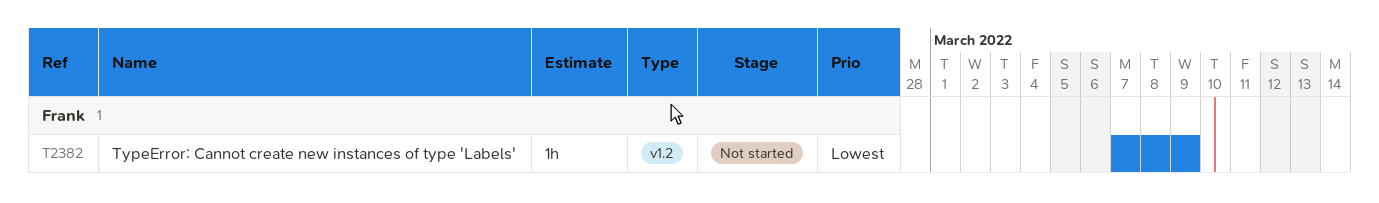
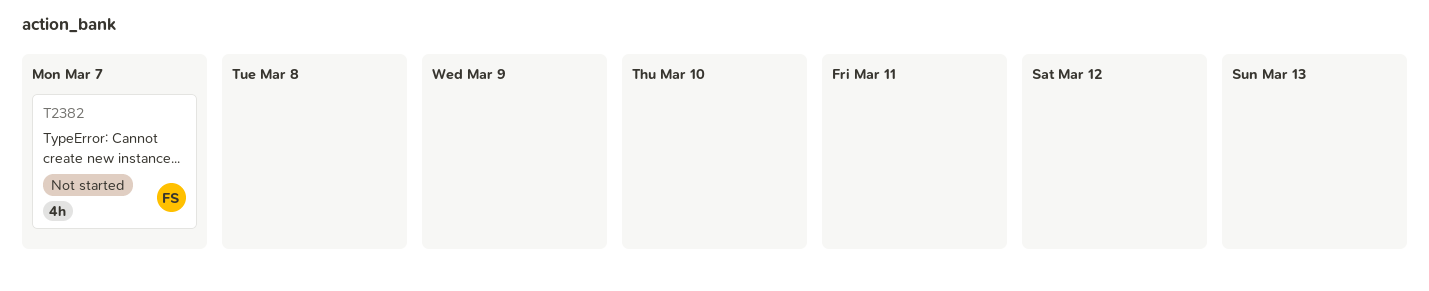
T2382, estimate: 1h -> 4h
T2382, due: Mar 9 -> Mar 7

